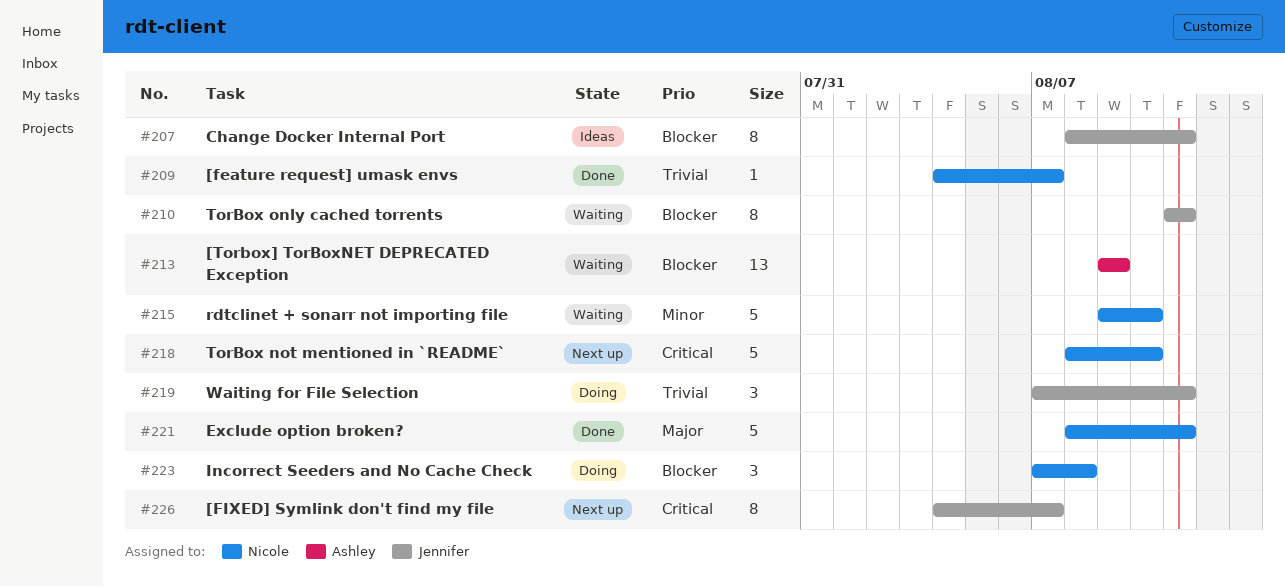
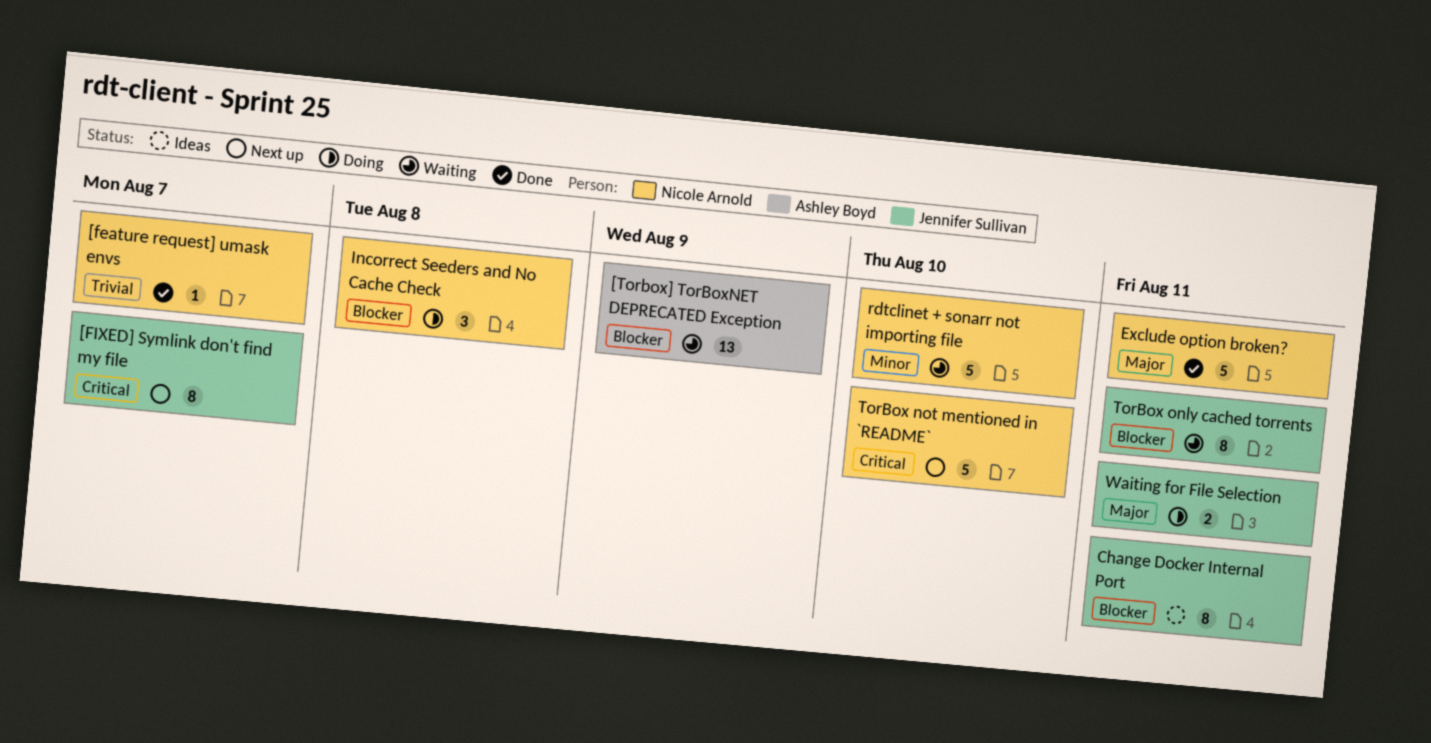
Waiting for File Selection, priority: Trivial -> Major
Waiting for File Selection, estimate: 3 -> 2

